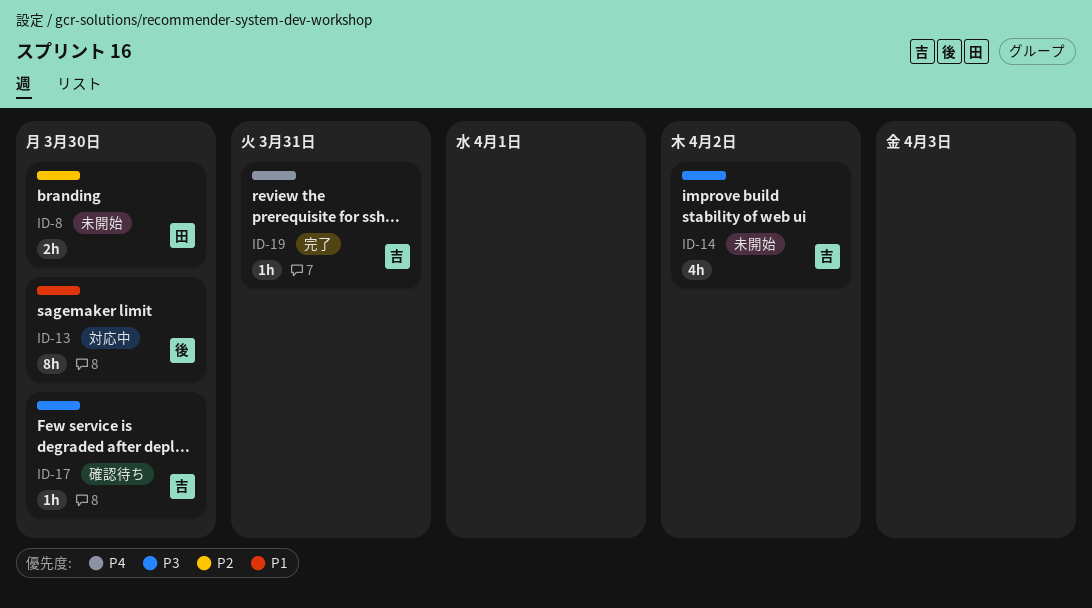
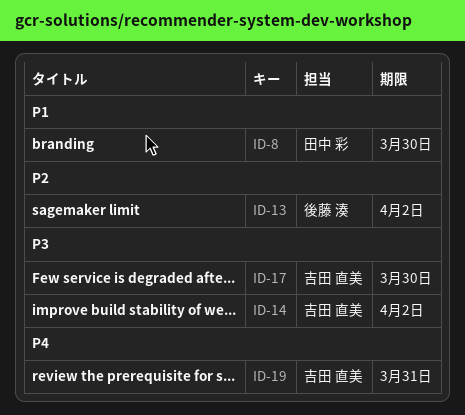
ID-8, priority: P2 -> P1
ID-13, priority: P1 -> P2
ID-13, due: Mar 30 -> Apr 2

